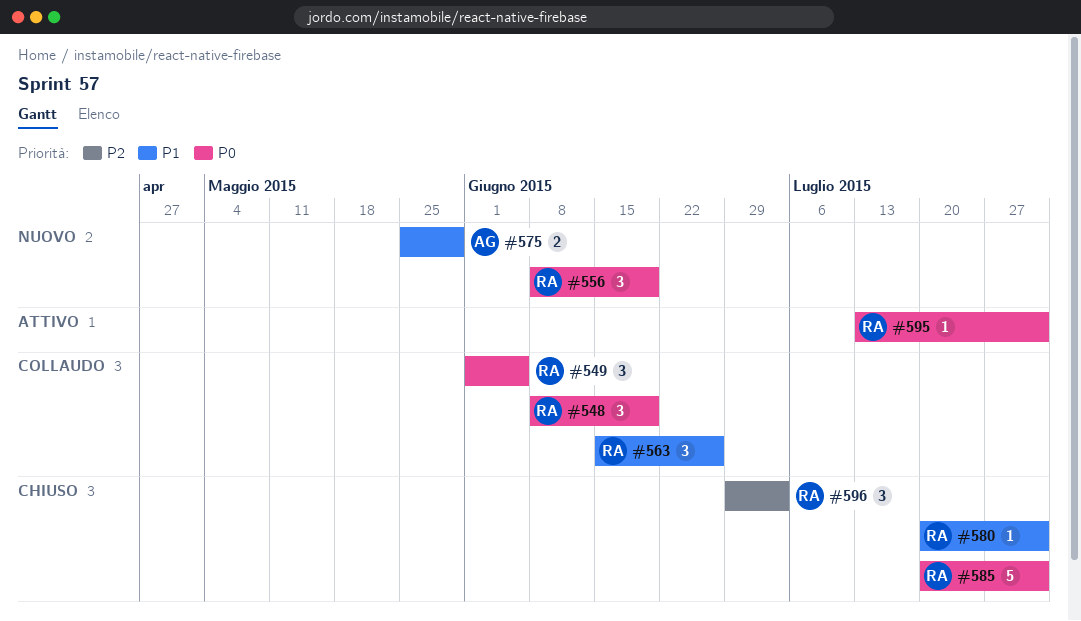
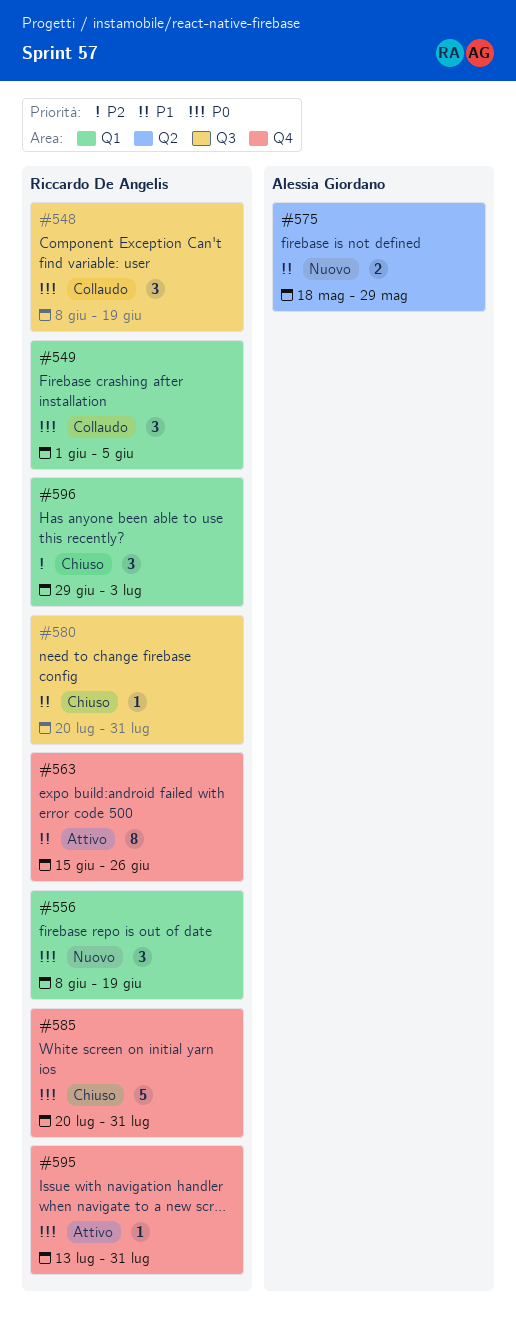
#563, status: Collaudo -> Attivo
#563, estimate: 3 -> 8
#575, start: May 25 -> May 18

